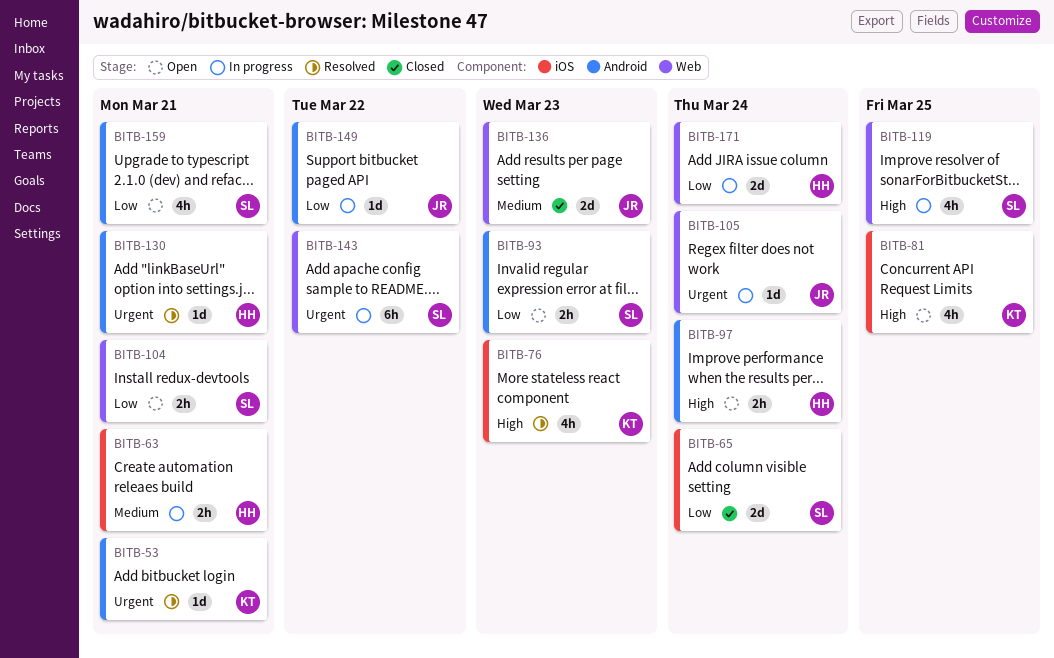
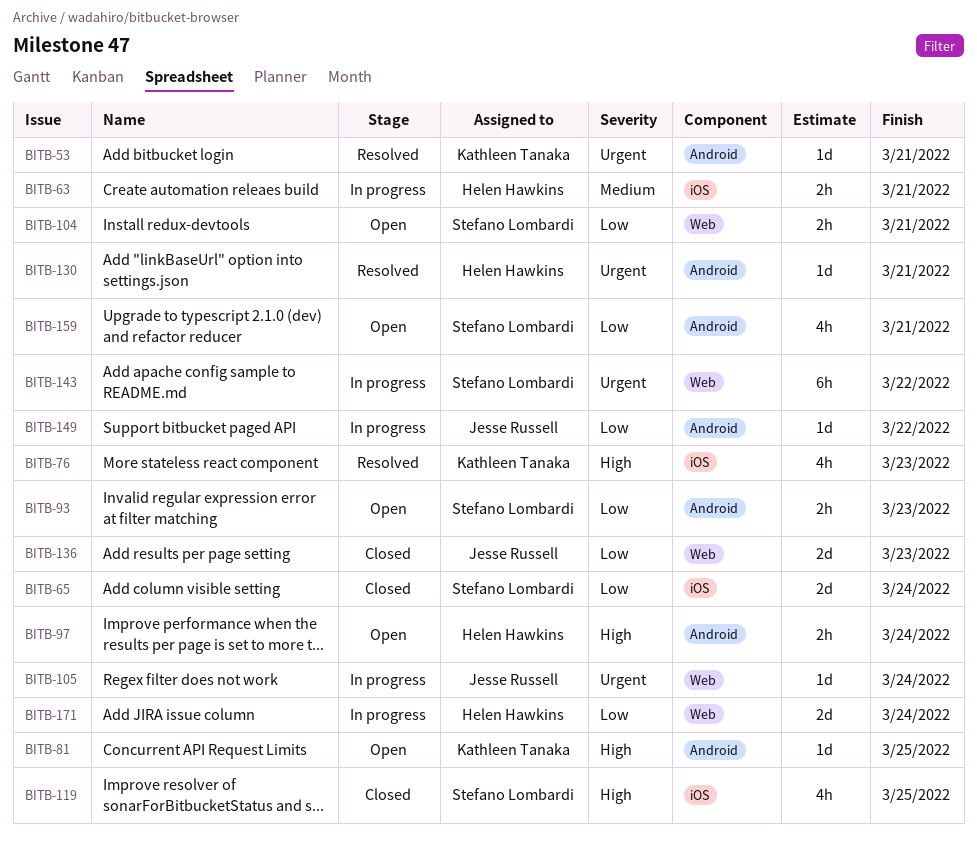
BITB-81, label: iOS -> Android
BITB-81, estimate: 4h -> 1d
BITB-119, status: In progress -> Closed
BITB-119, label: Web -> iOS
BITB-136, priority: Medium -> Low

